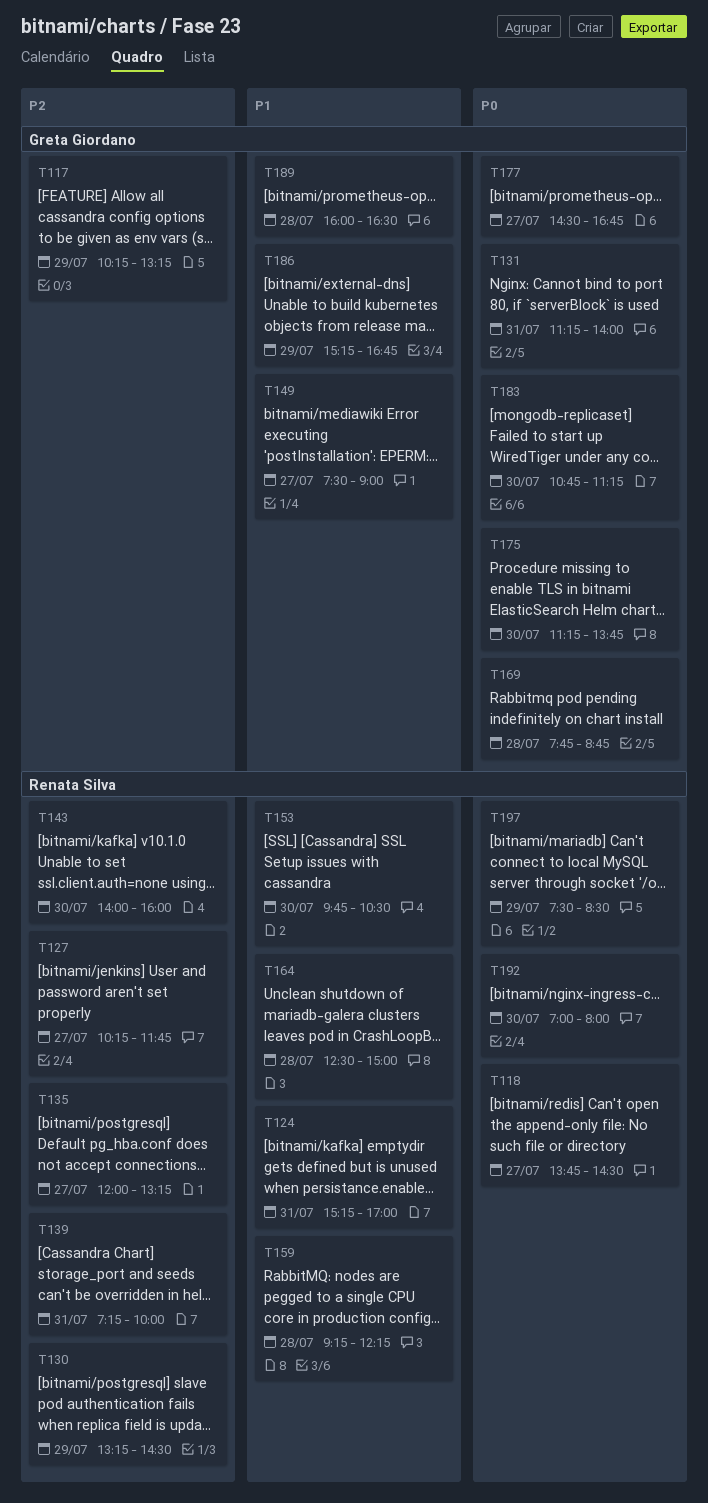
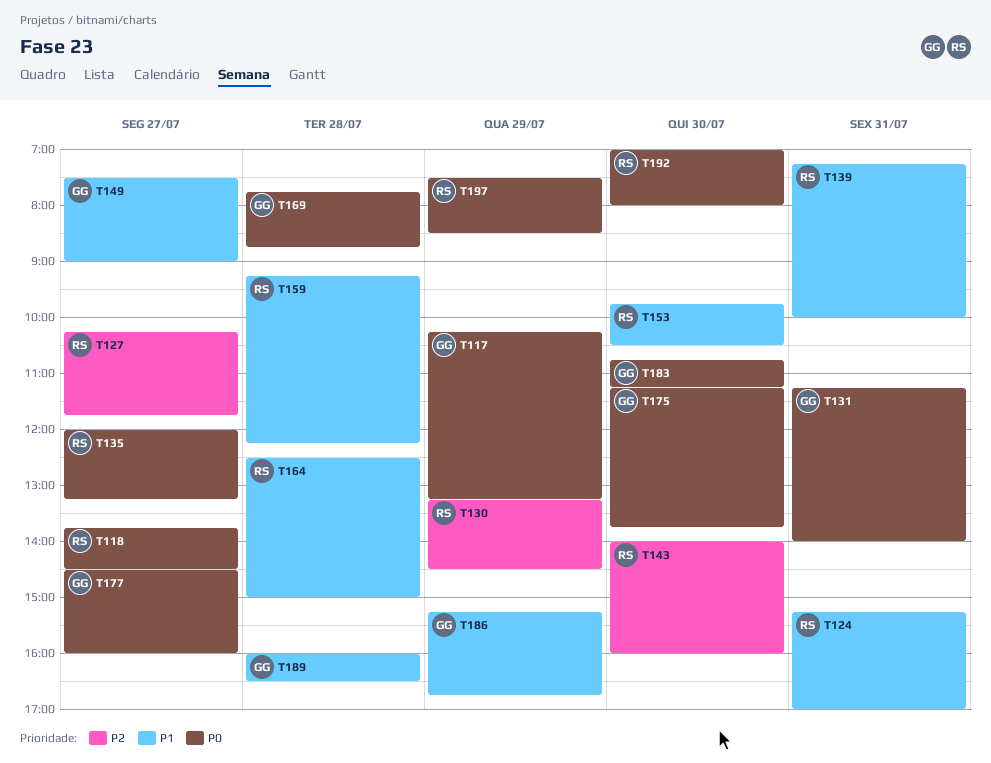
T117, priority: P2 -> P0
T135, priority: P2 -> P0
T139, priority: P2 -> P1
T177, ends: 16:45 -> 16:00

